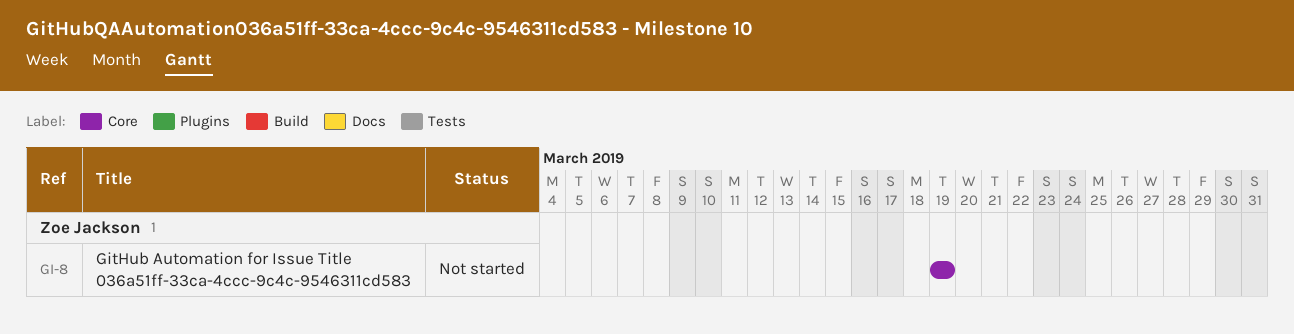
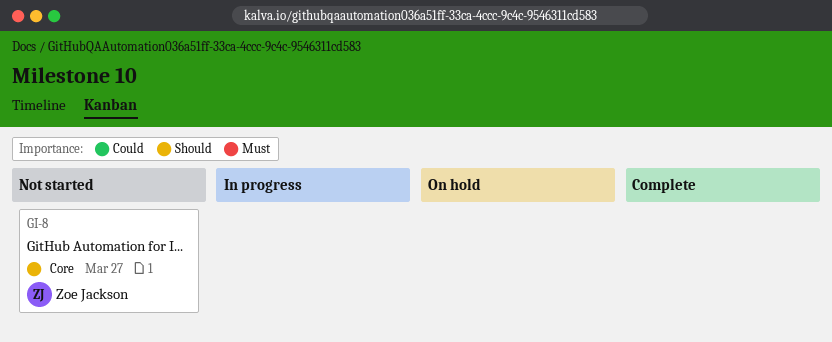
GI-8, due: Mar 19 -> Mar 27

